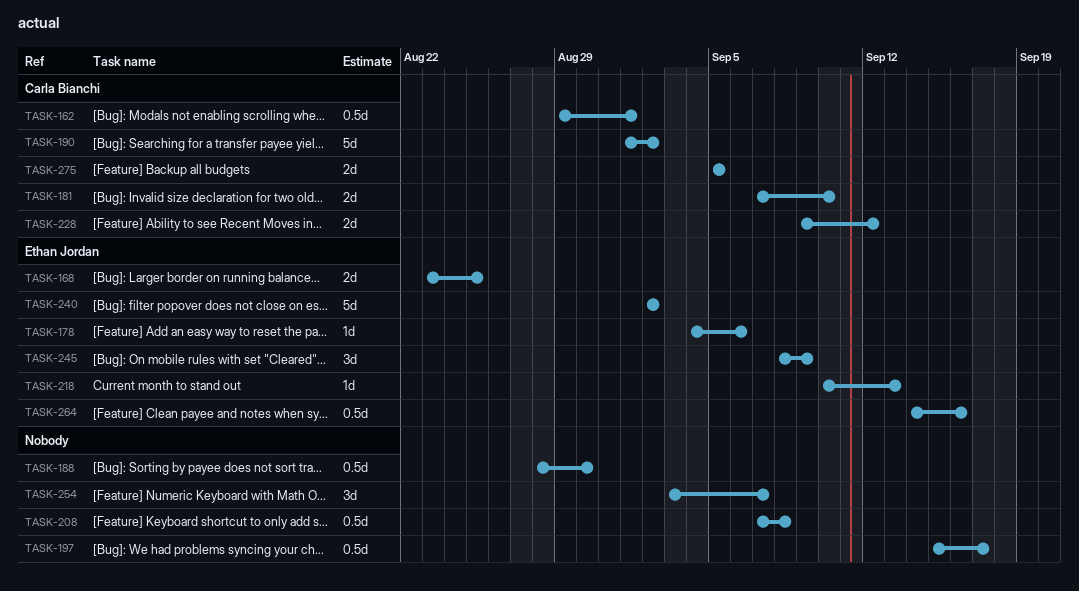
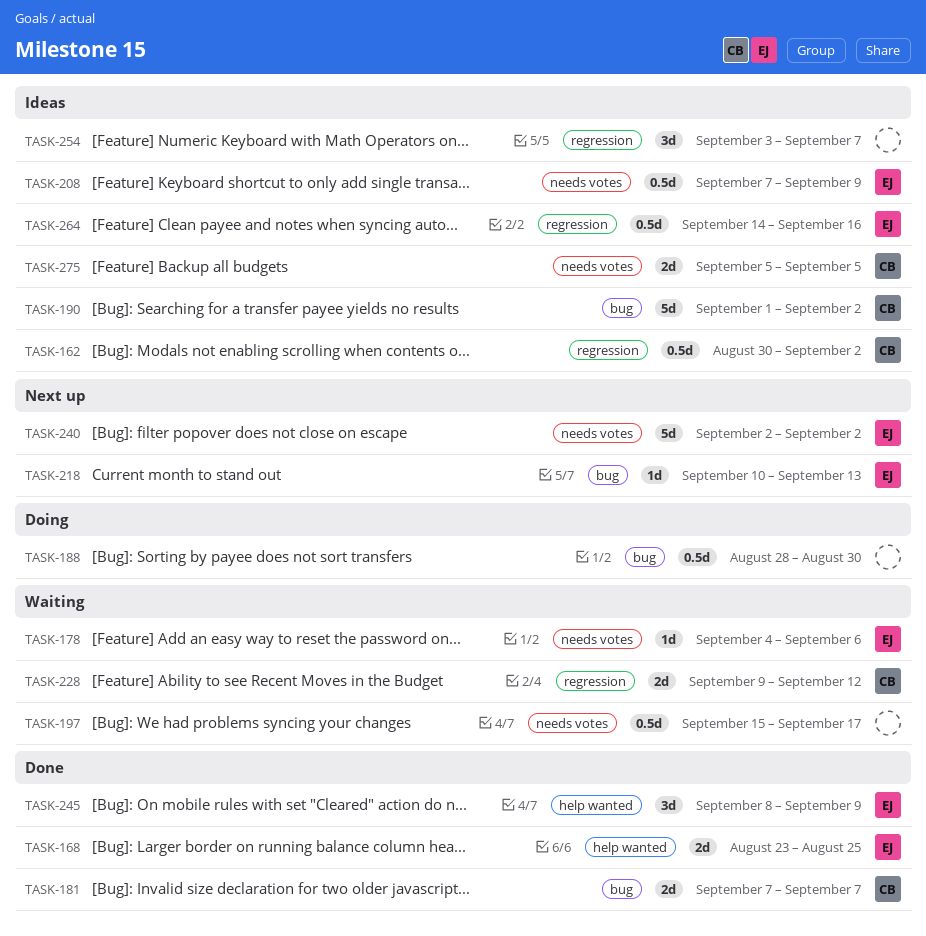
TASK-162, start: Aug 29 -> Aug 30
TASK-162, due: Sep 1 -> Sep 2
TASK-181, due: Sep 10 -> Sep 7
TASK-208, owner: none -> Ethan Jordan
TASK-208, due: Sep 8 -> Sep 9

